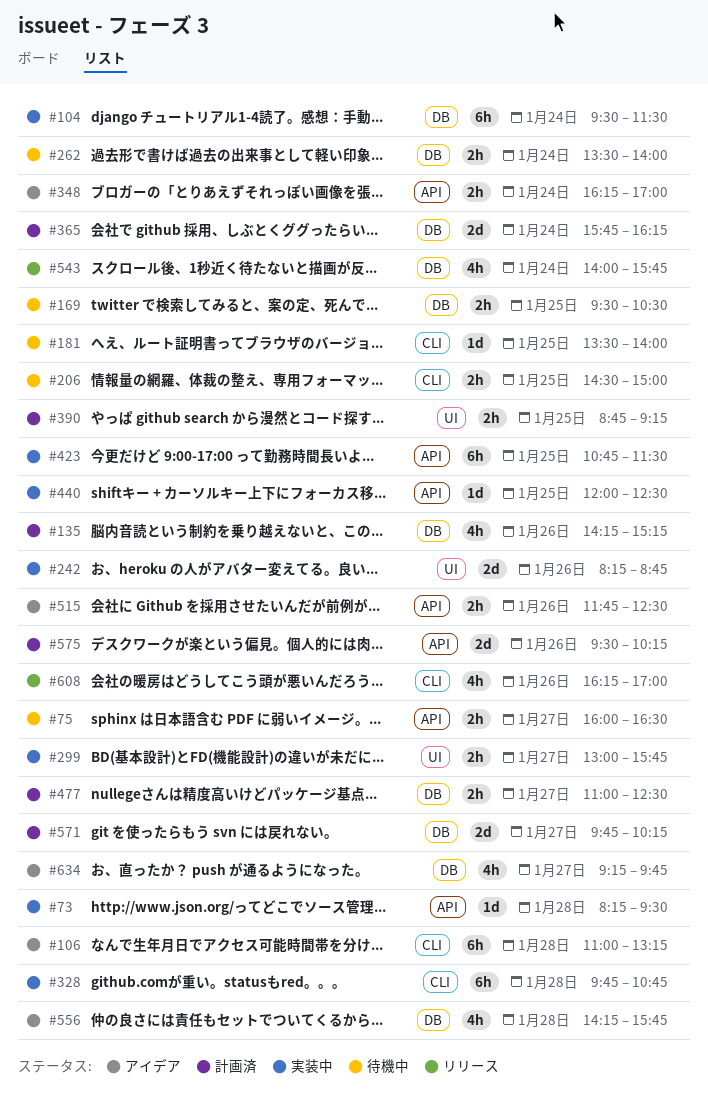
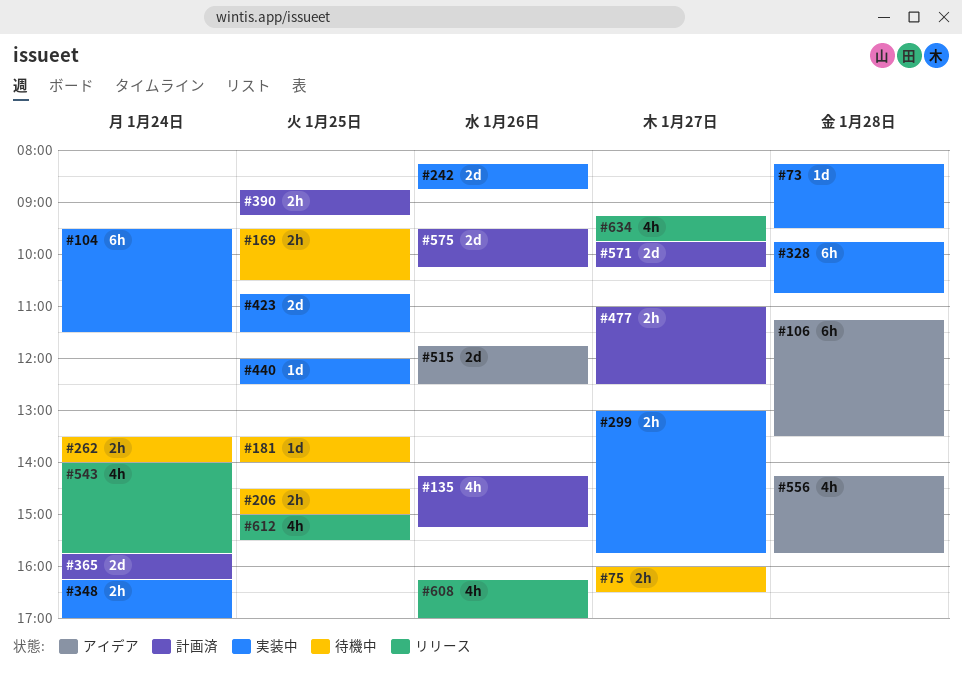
#106, begins: 11:00 -> 11:15
#106, ends: 13:15 -> 13:30
#348, status: アイデア -> 実装中
#423, estimate: 6h -> 2d
#515, estimate: 2h -> 2d
#612: none -> present
#634, status: アイデア -> リリース

